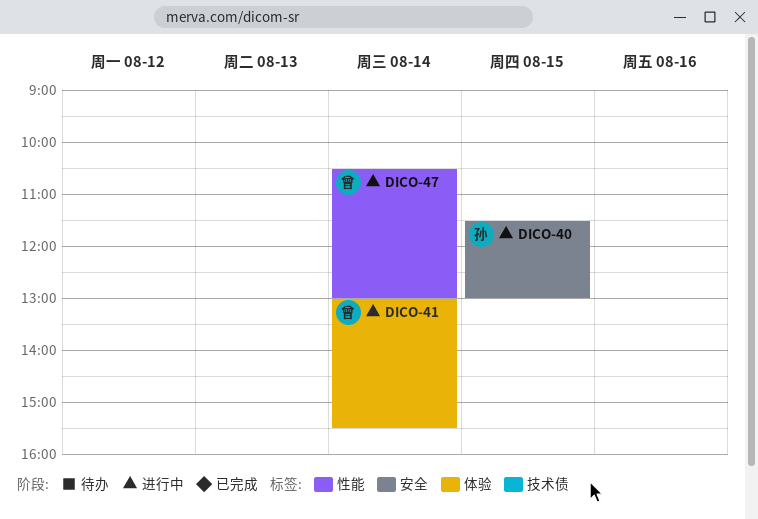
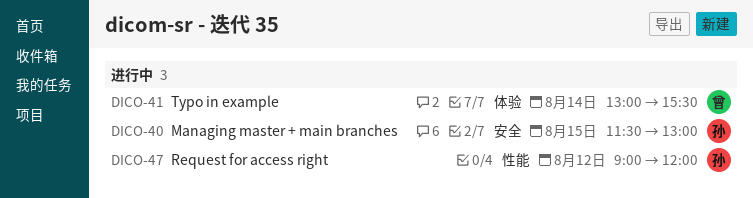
DICO-47, owner: 曾 -> 孙
DICO-47, day: Aug 14 -> Aug 12
DICO-47, begins: 10:30 -> 09:00
DICO-47, ends: 13:00 -> 12:00

